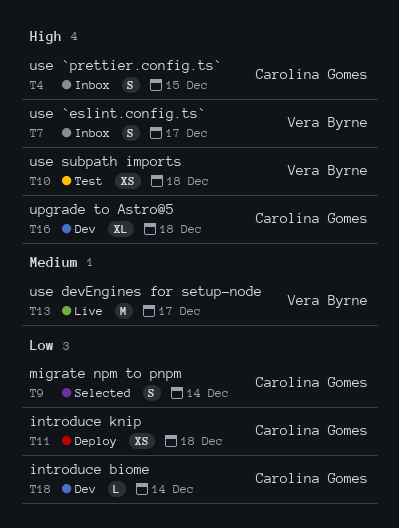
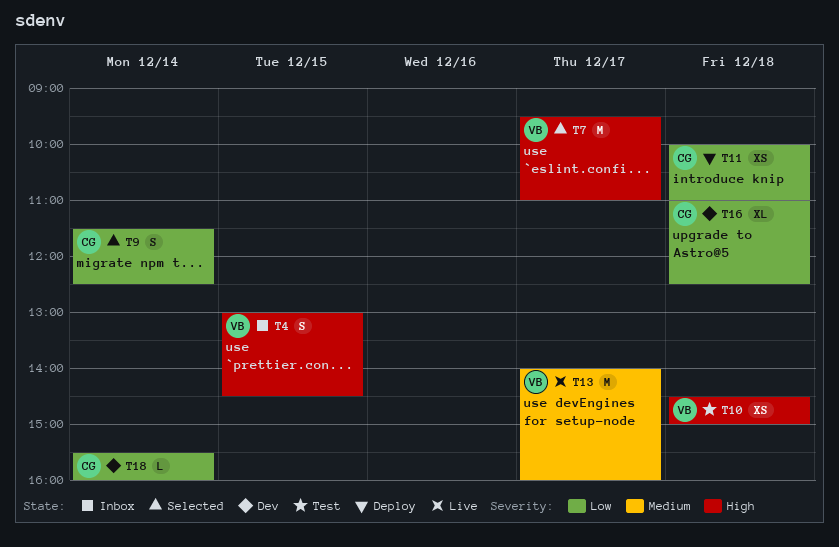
T4, owner: Carolina Gomes -> Vera Byrne
T7, status: Inbox -> Selected
T7, estimate: S -> M
T16, priority: High -> Low

